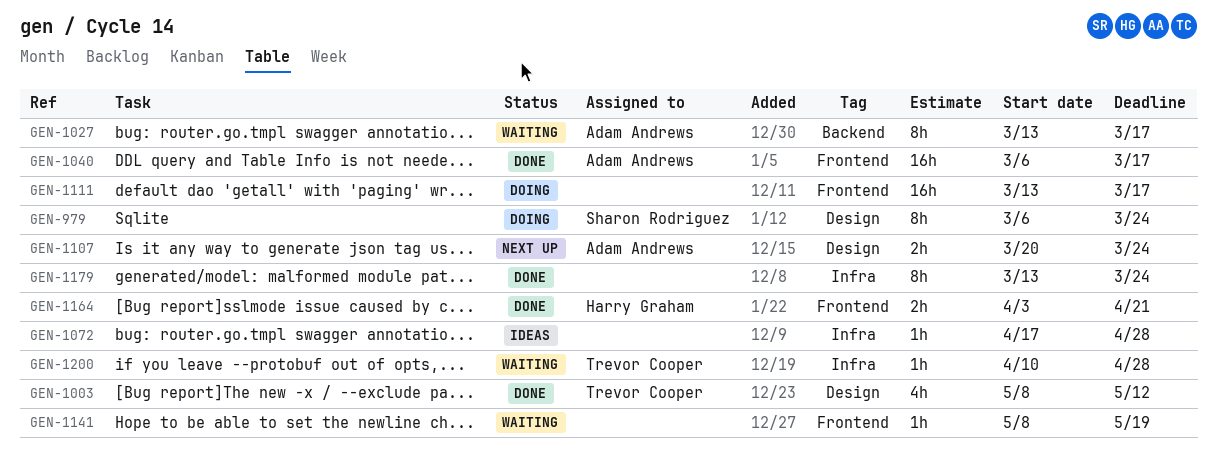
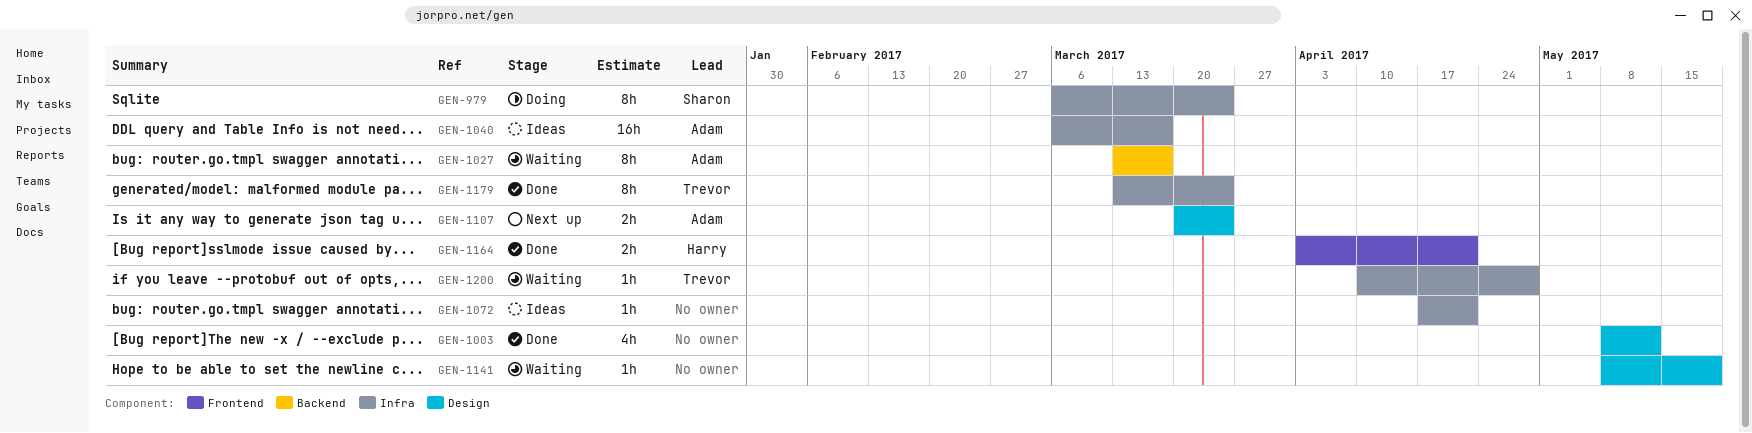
GEN-979, label: Design -> Infra
GEN-1003, owner: Trevor Cooper -> none
GEN-1040, status: Done -> Ideas
GEN-1040, label: Frontend -> Infra
GEN-1072, due: Apr 28 -> Apr 21
GEN-1111: present -> none
GEN-1141, label: Frontend -> Design
GEN-1179, owner: none -> Trevor Cooper

